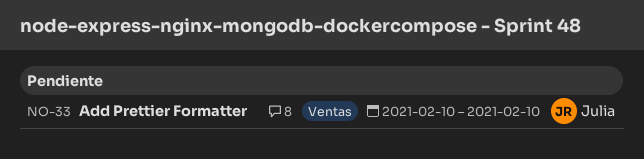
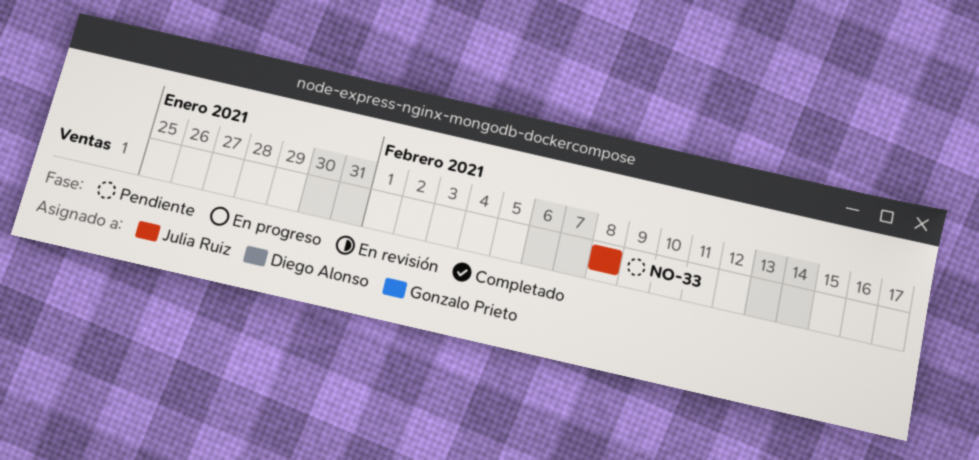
NO-33, start: Feb 10 -> Feb 8
NO-33, due: Feb 10 -> Feb 8

